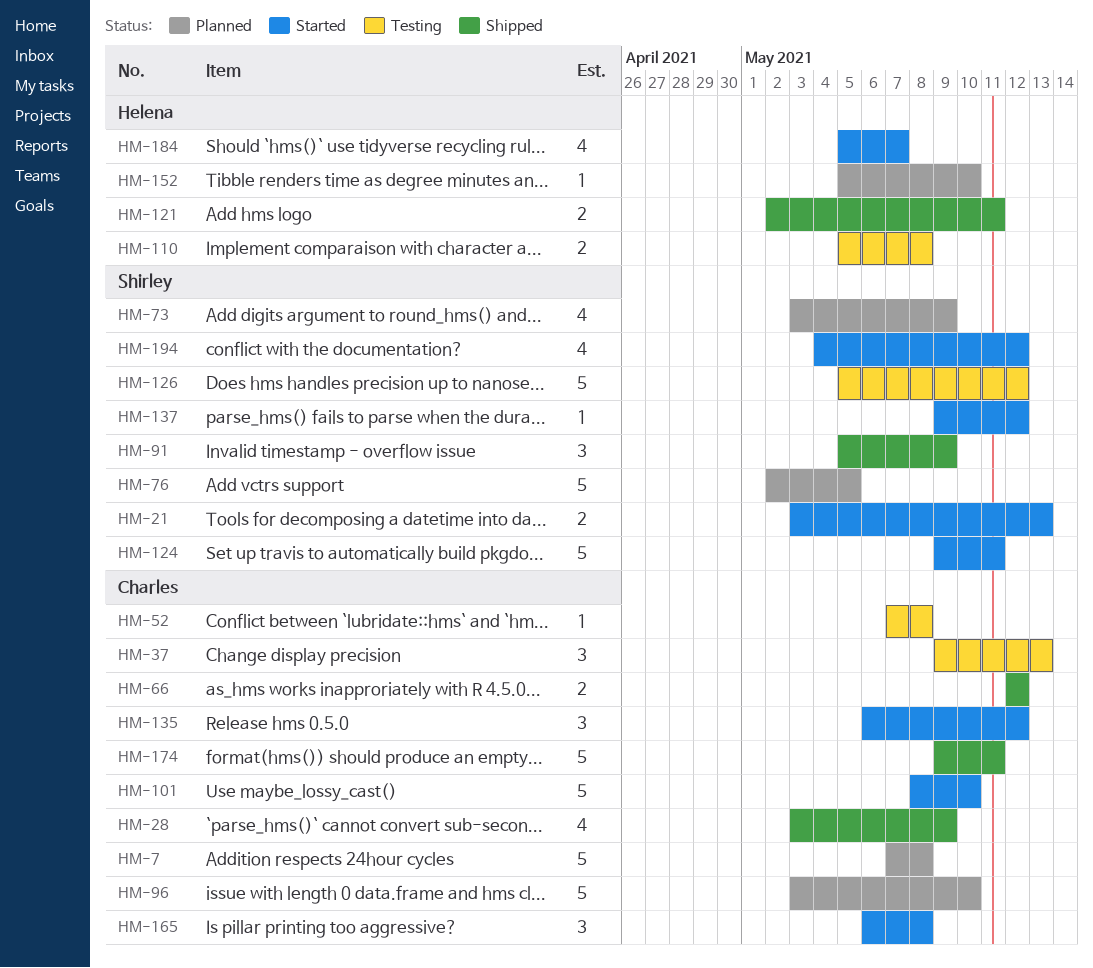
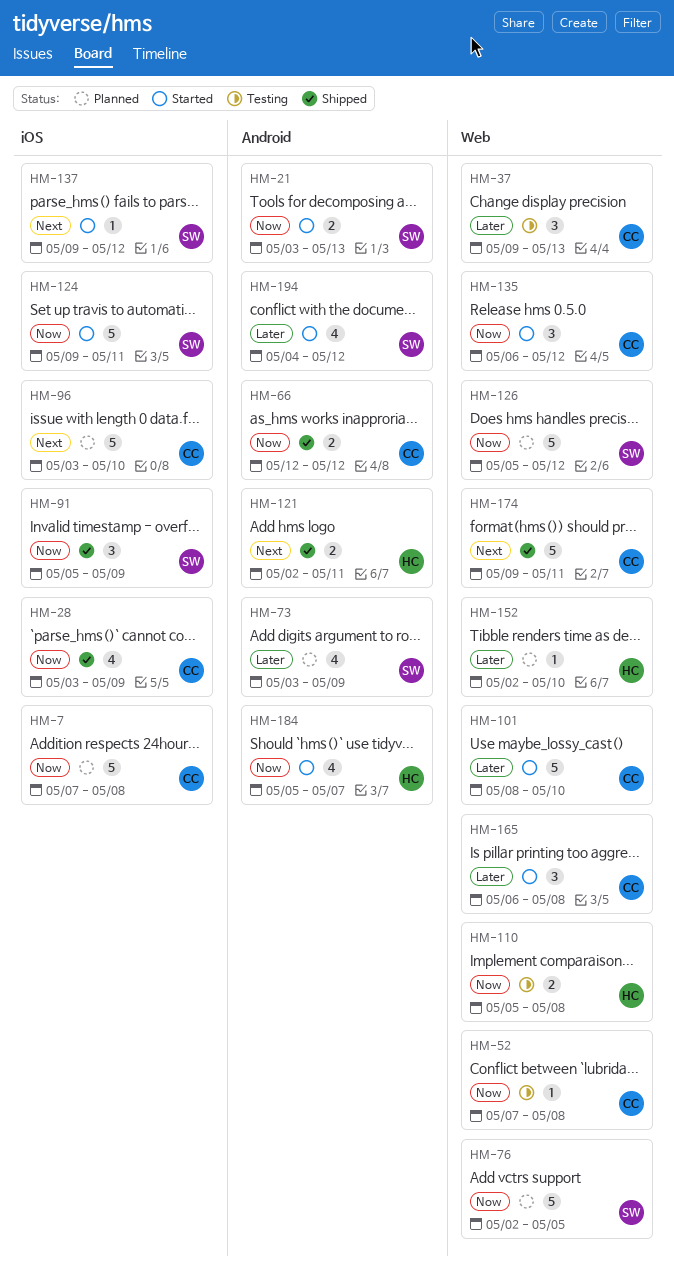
HM-126, status: Testing -> Planned
HM-152, start: May 5 -> May 2

